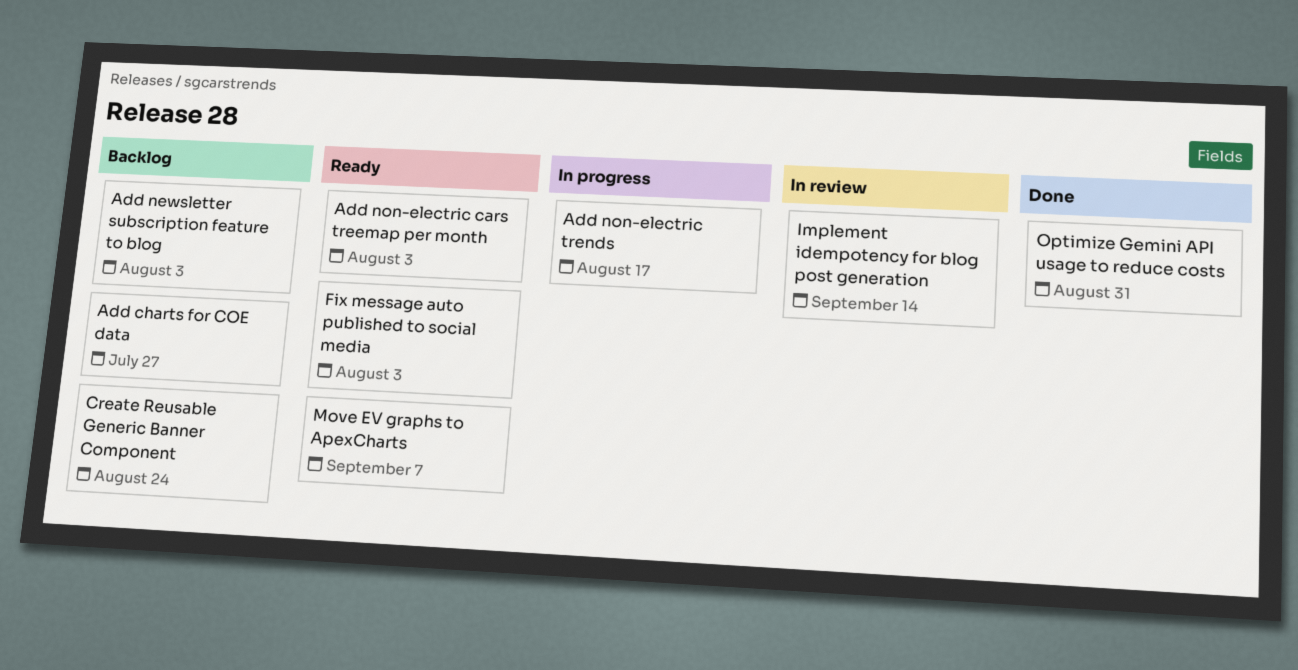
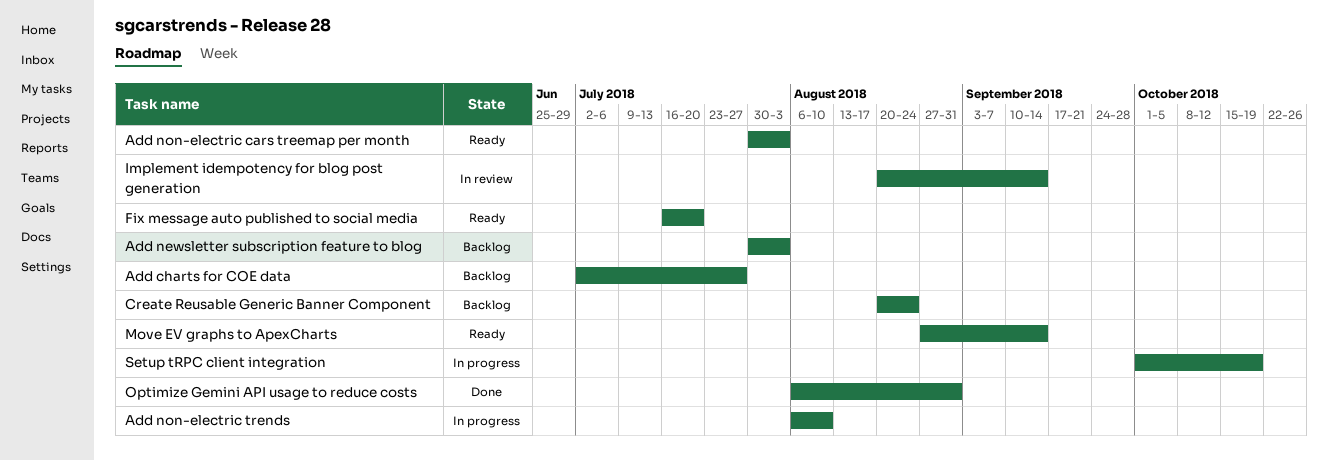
Add non-electric trends, due: Aug 17 -> Aug 10
Fix message auto published to social media, due: Aug 3 -> Jul 20
Move EV graphs to ApexCharts, due: Sep 7 -> Sep 14
Setup tRPC client integration: none -> present

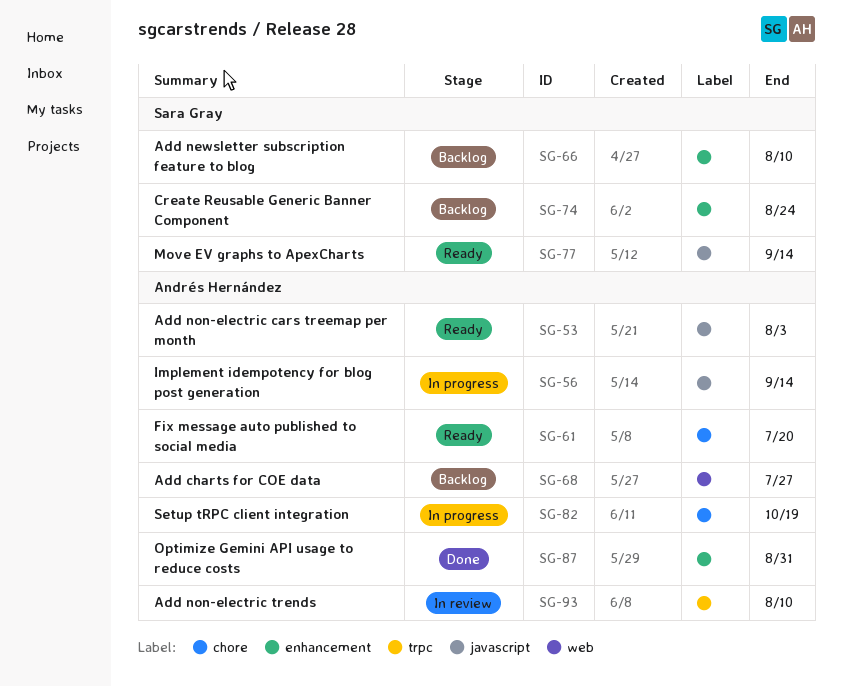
Add newsletter subscription feature to blog, due: Aug 3 -> Aug 10
Add non-electric trends, status: In progress -> In review
Implement idempotency for blog post generation, status: In review -> In progress

